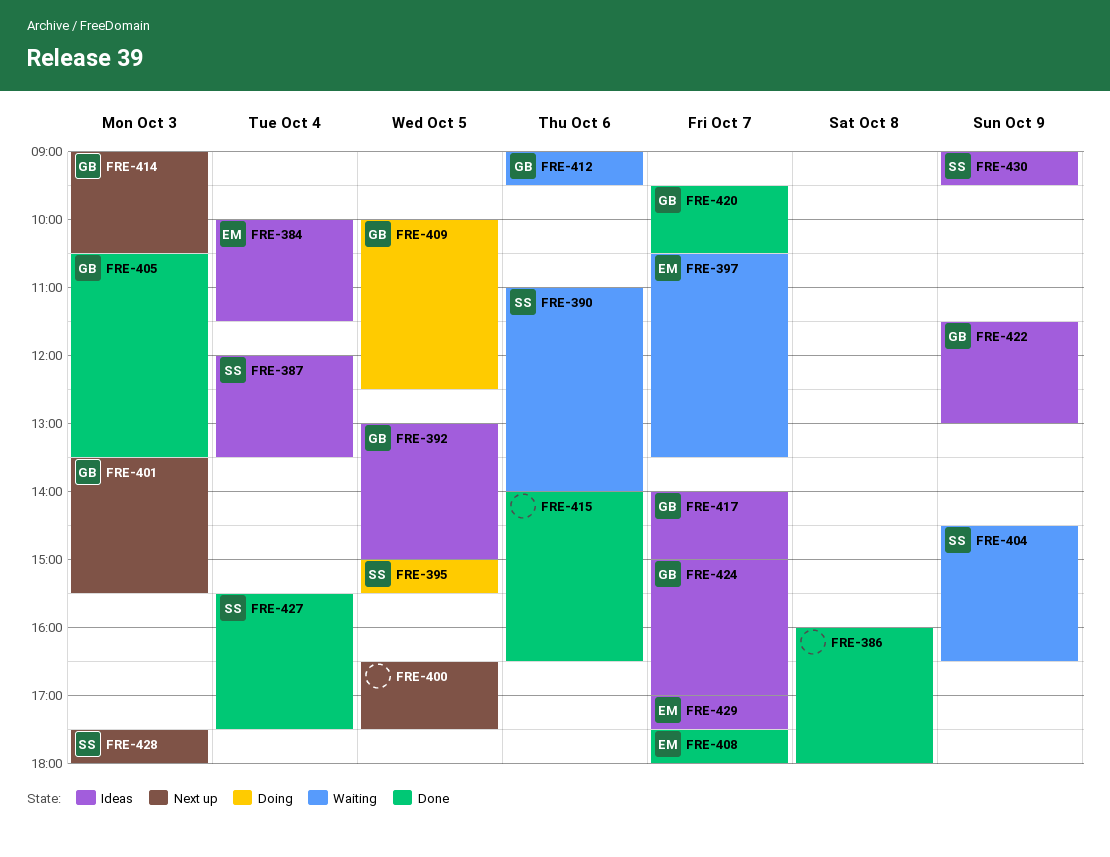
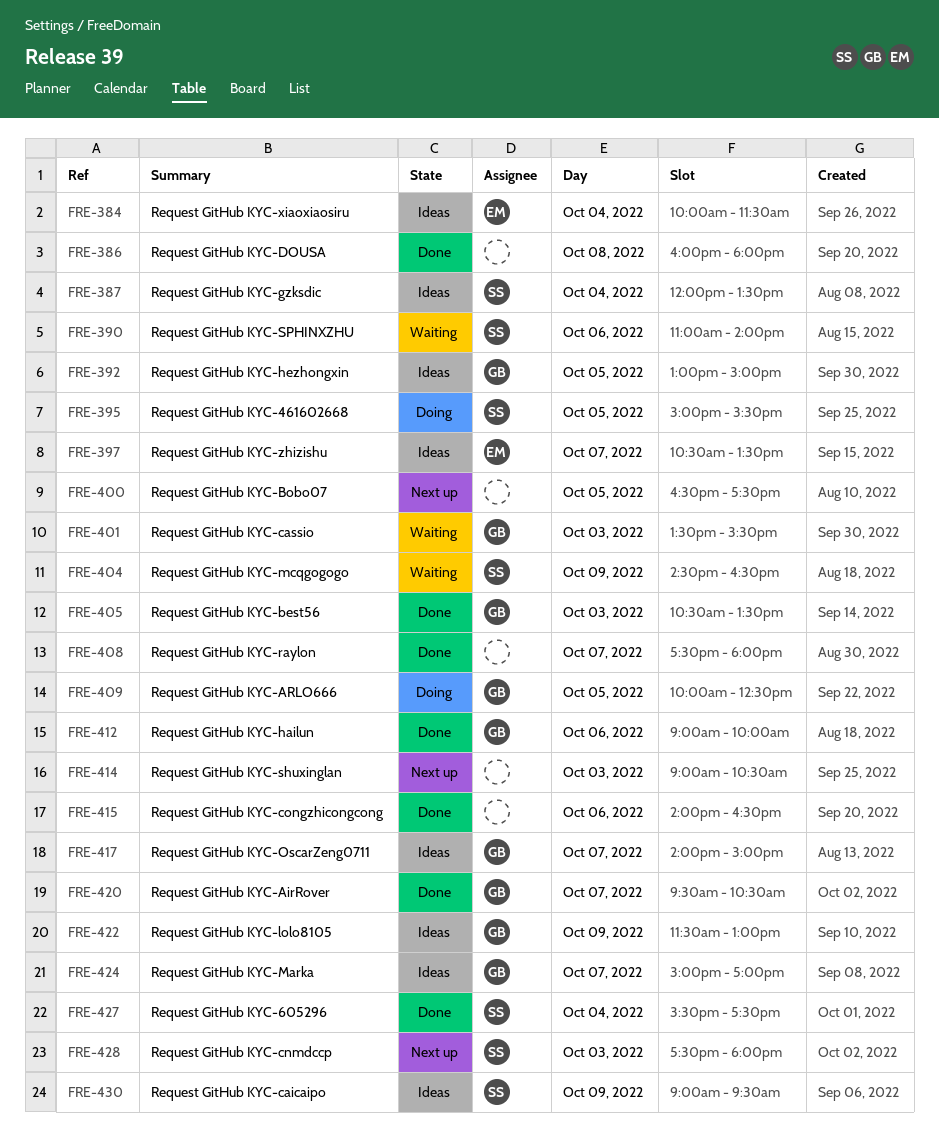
FRE-397, status: Waiting -> Ideas
FRE-401, status: Next up -> Waiting
FRE-408, owner: EM -> none
FRE-412, status: Waiting -> Done
FRE-412, ends: 09:30 -> 10:00
FRE-414, owner: GB -> none
FRE-429: present -> none

